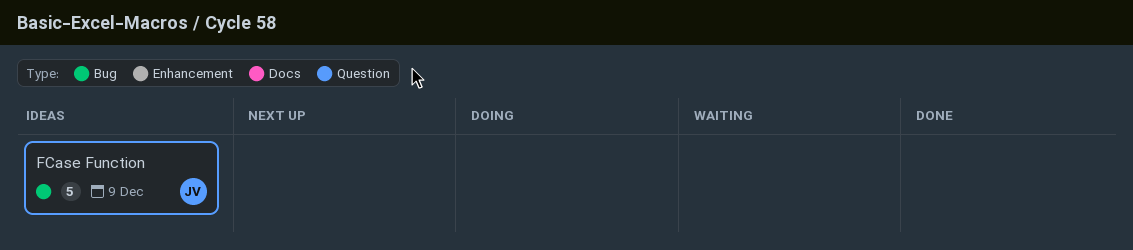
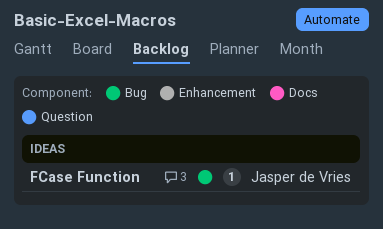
FCase Function, estimate: 5 -> 1

